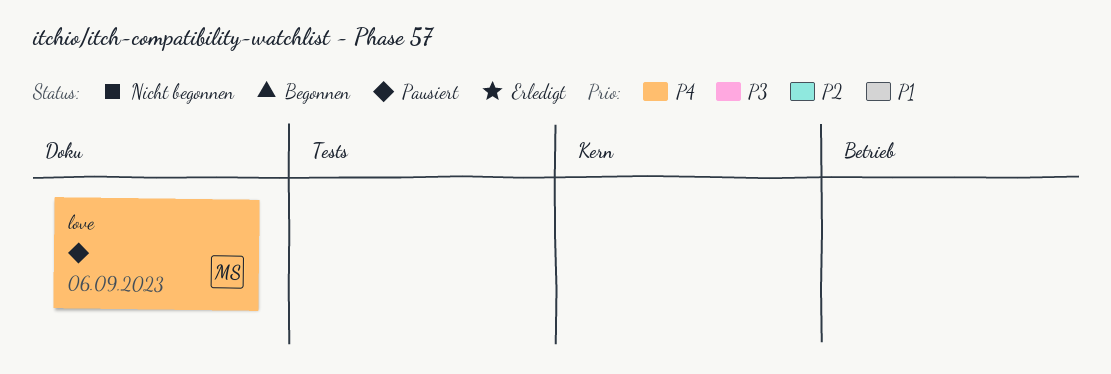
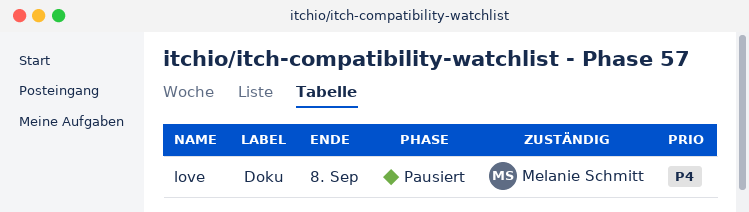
love, due: Sep 6 -> Sep 8

